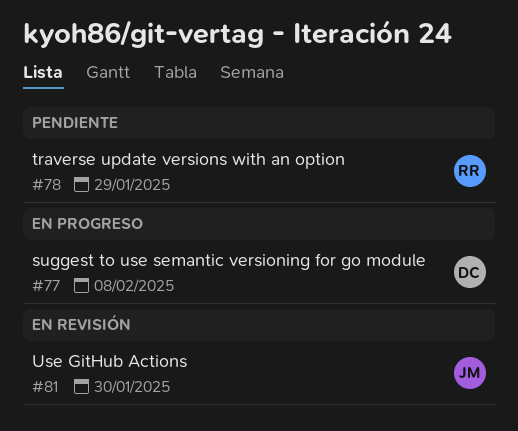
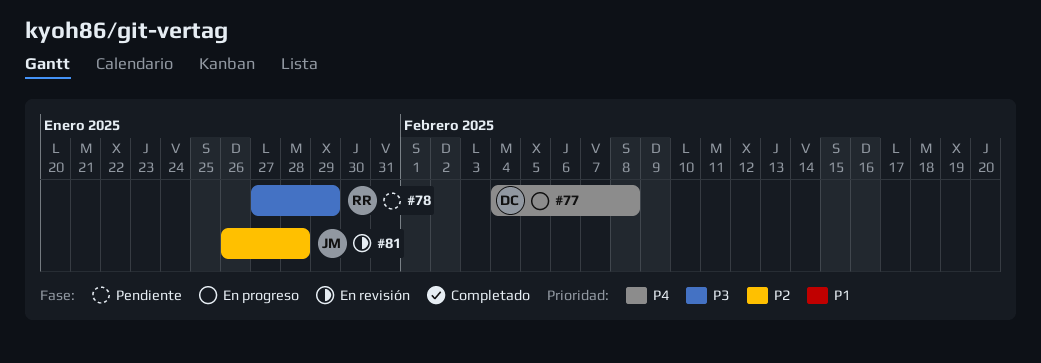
#81, due: Jan 30 -> Jan 28

